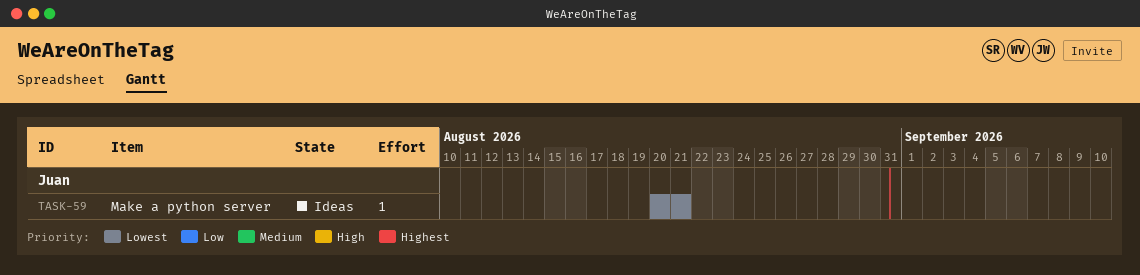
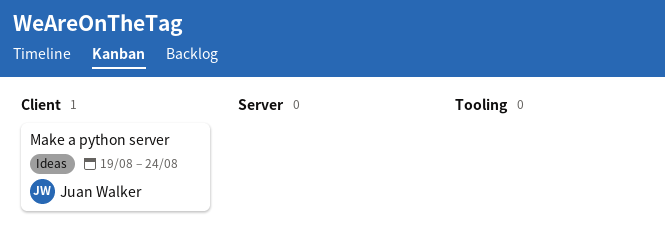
Make a python server, start: Aug 20 -> Aug 19
Make a python server, due: Aug 21 -> Aug 24

